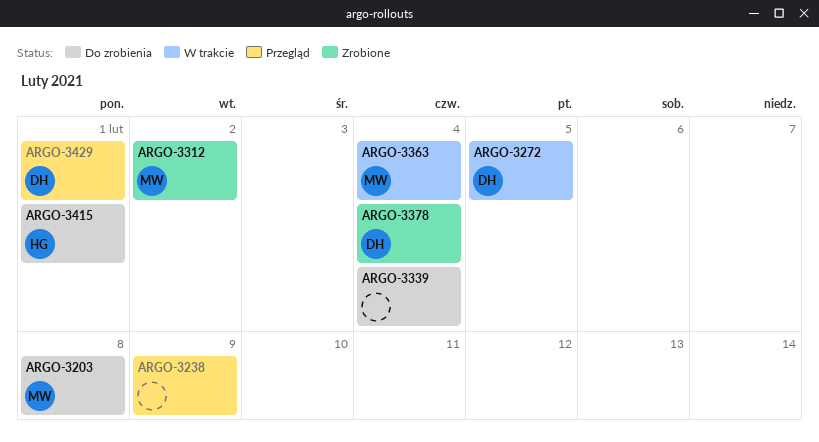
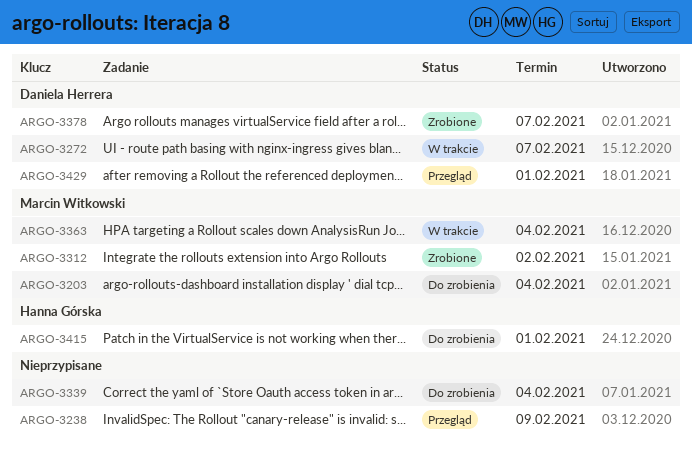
ARGO-3203, due: Feb 8 -> Feb 4
ARGO-3272, due: Feb 5 -> Feb 7
ARGO-3378, due: Feb 4 -> Feb 7

